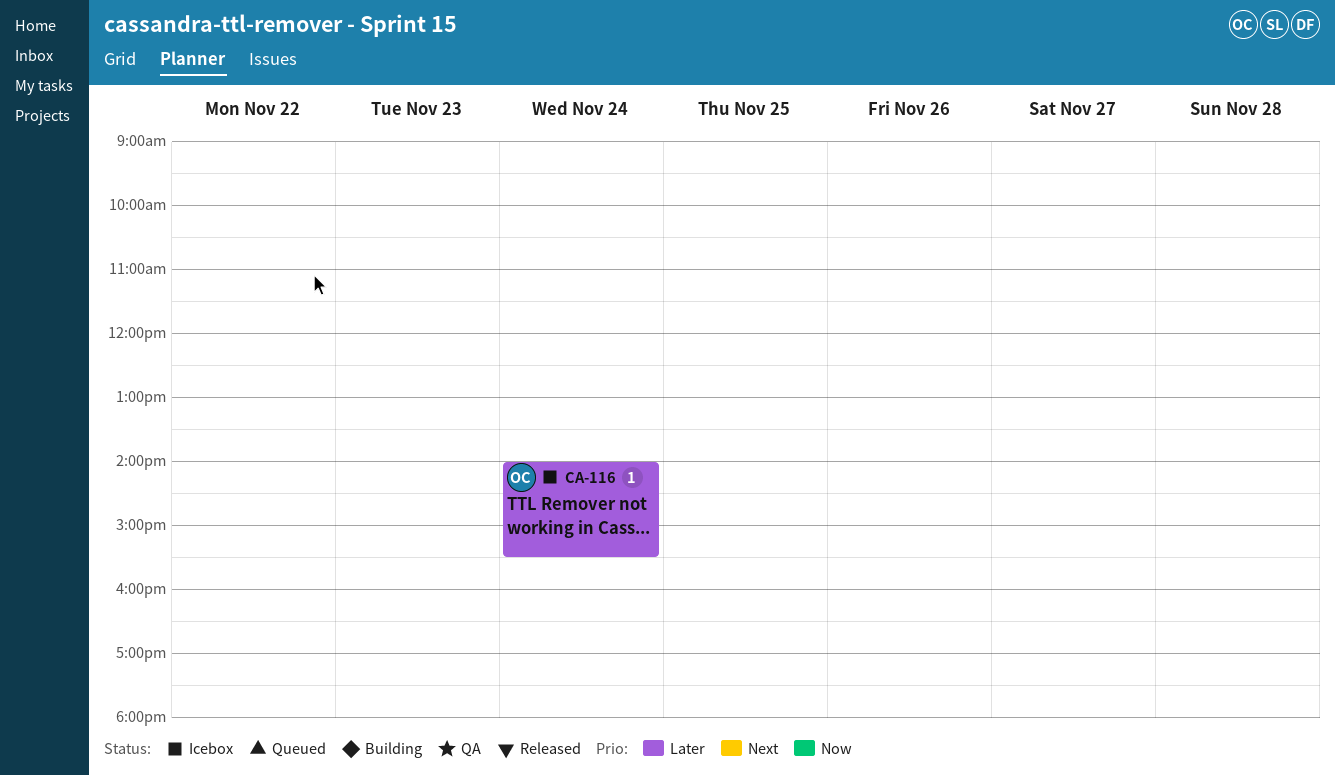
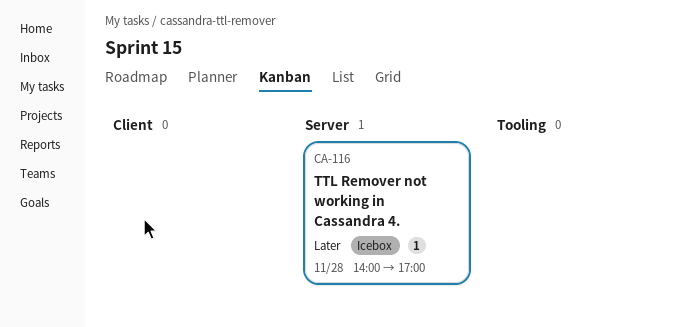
CA-116, day: Nov 24 -> Nov 28
CA-116, ends: 15:30 -> 17:00

